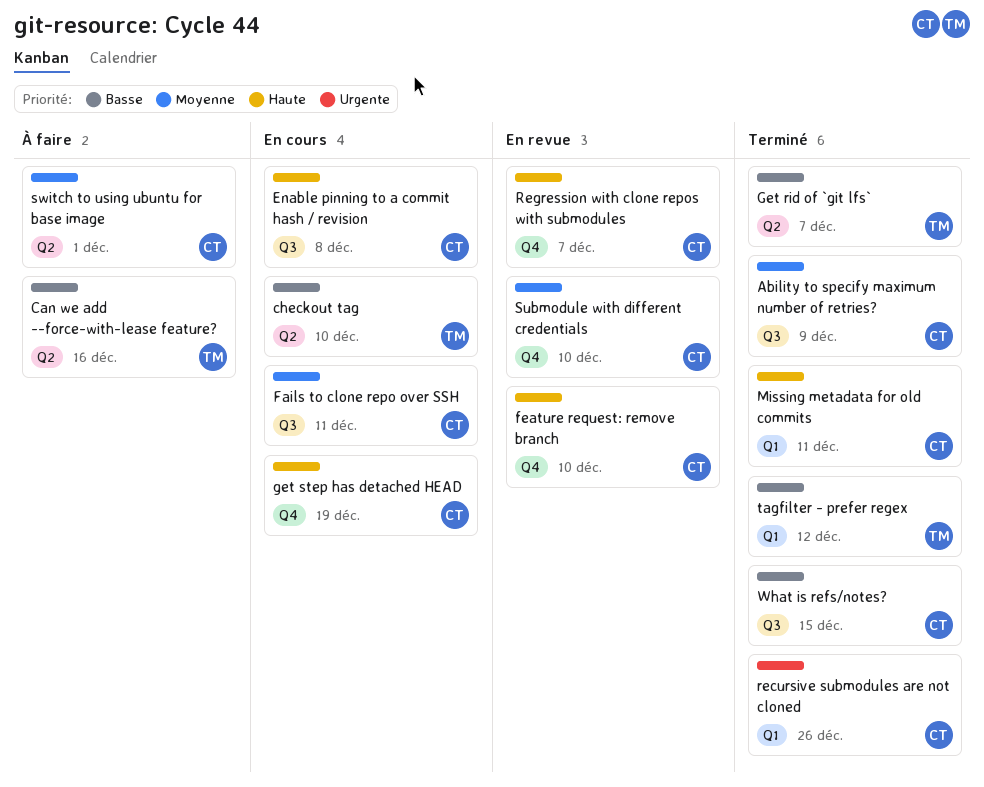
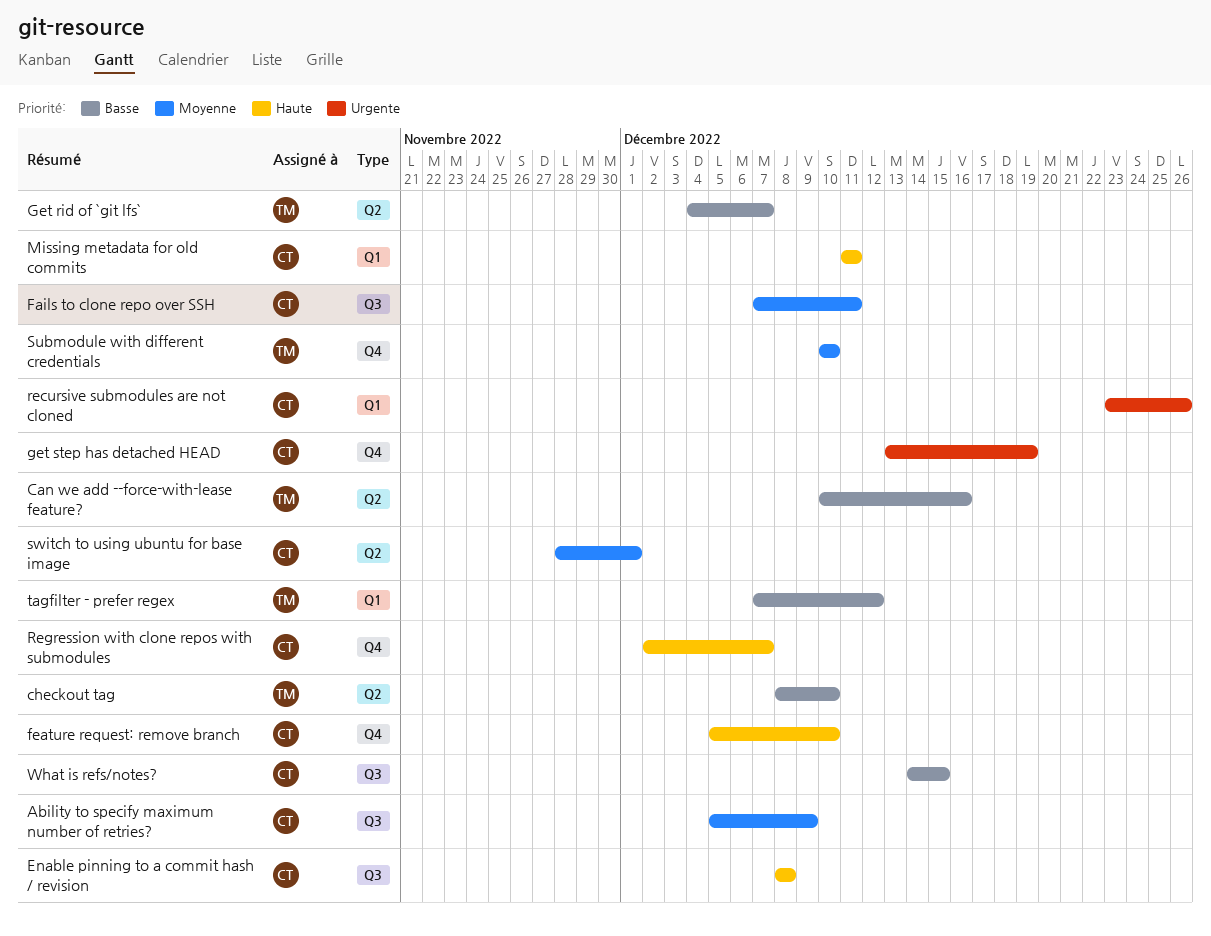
get step has detached HEAD, priority: Haute -> Urgente
Submodule with different credentials, owner: CT -> TM

